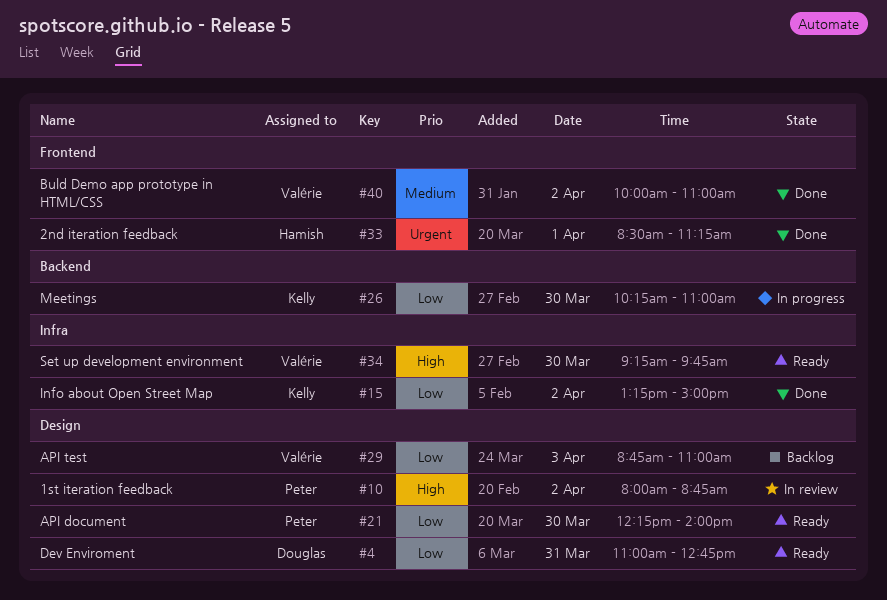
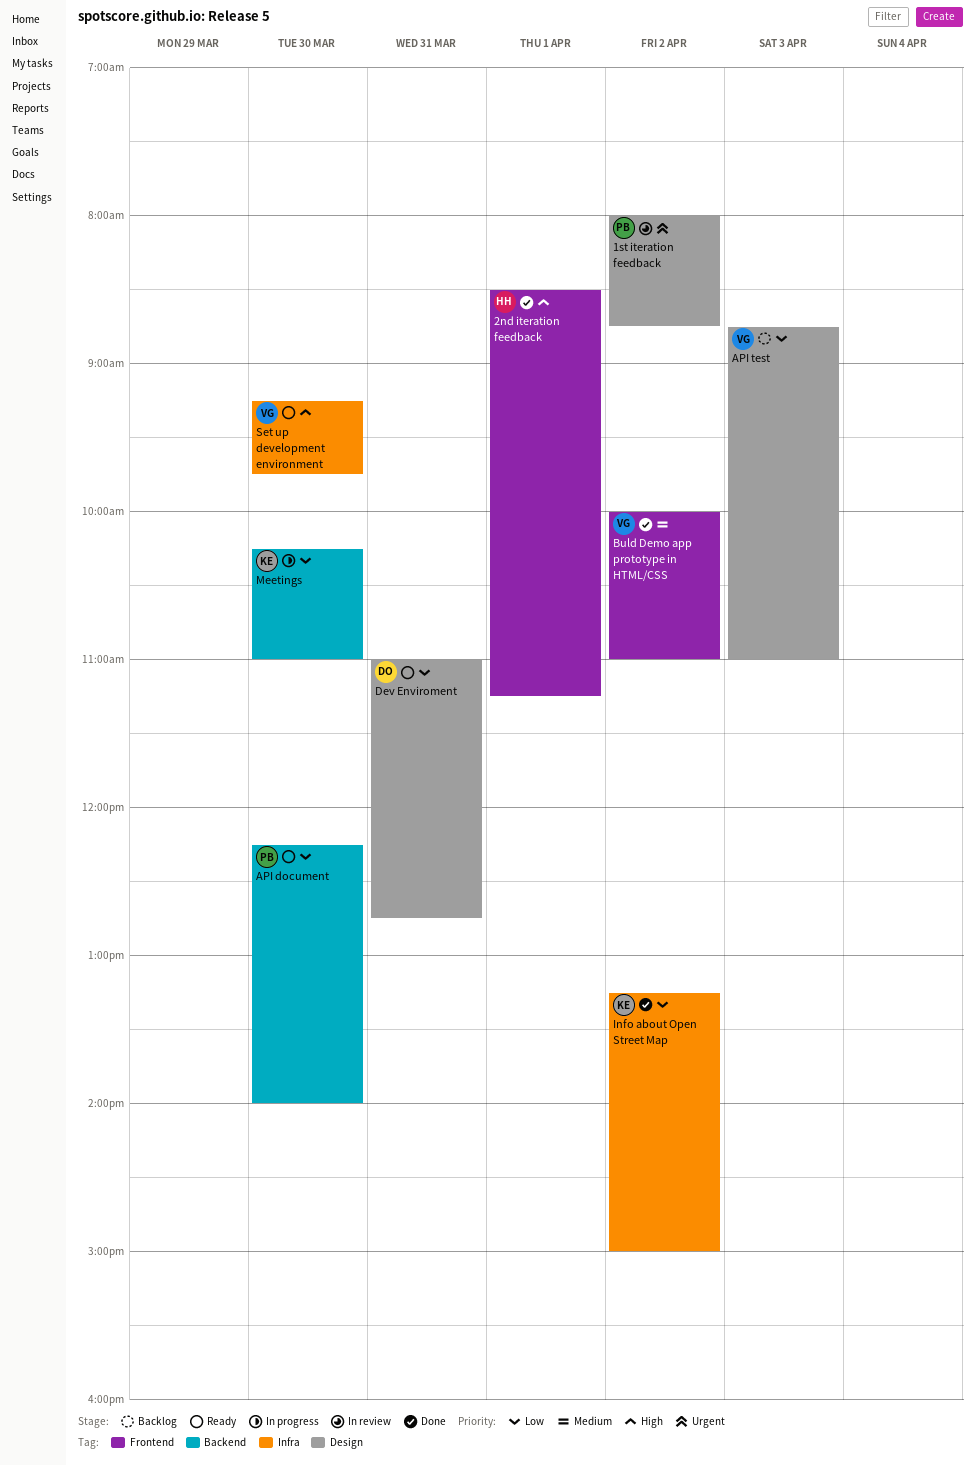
1st iteration feedback, priority: High -> Urgent
2nd iteration feedback, priority: Urgent -> High
API document, label: Design -> Backend

